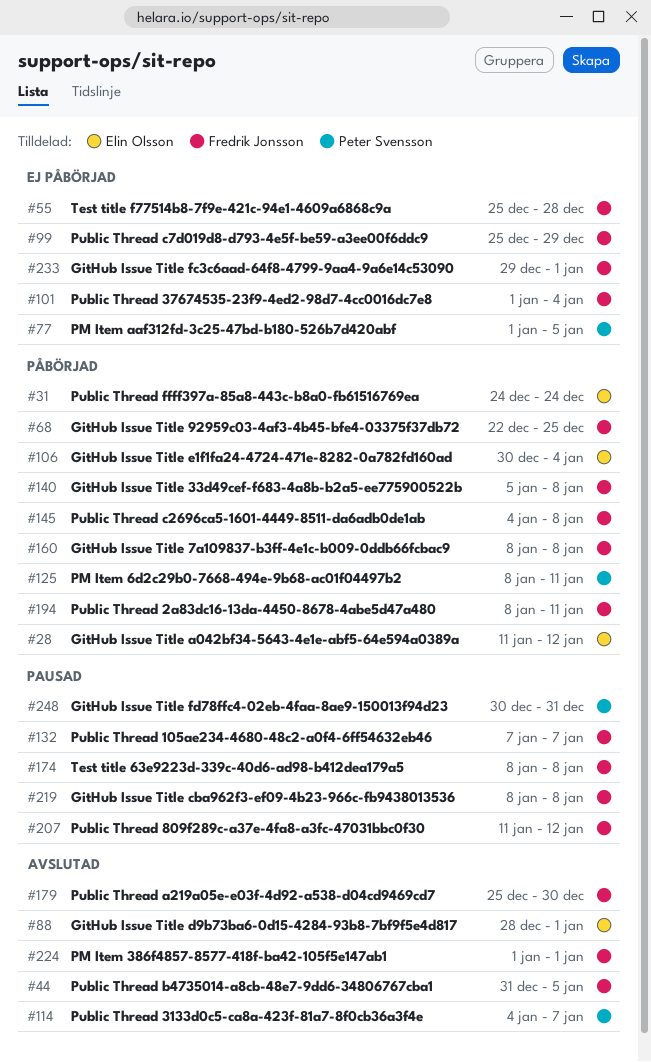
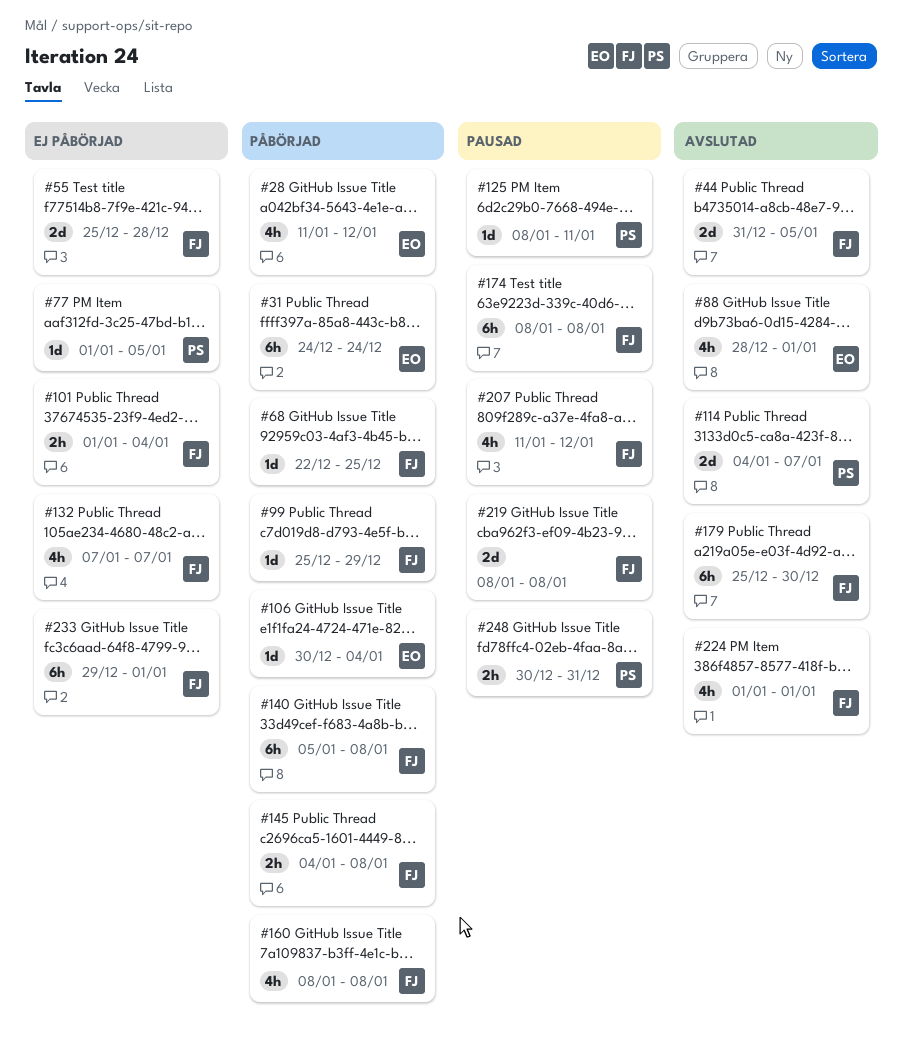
#99, status: Ej påbörjad -> Påbörjad
#125, status: Påbörjad -> Pausad
#132, status: Pausad -> Ej påbörjad
#194: present -> none

